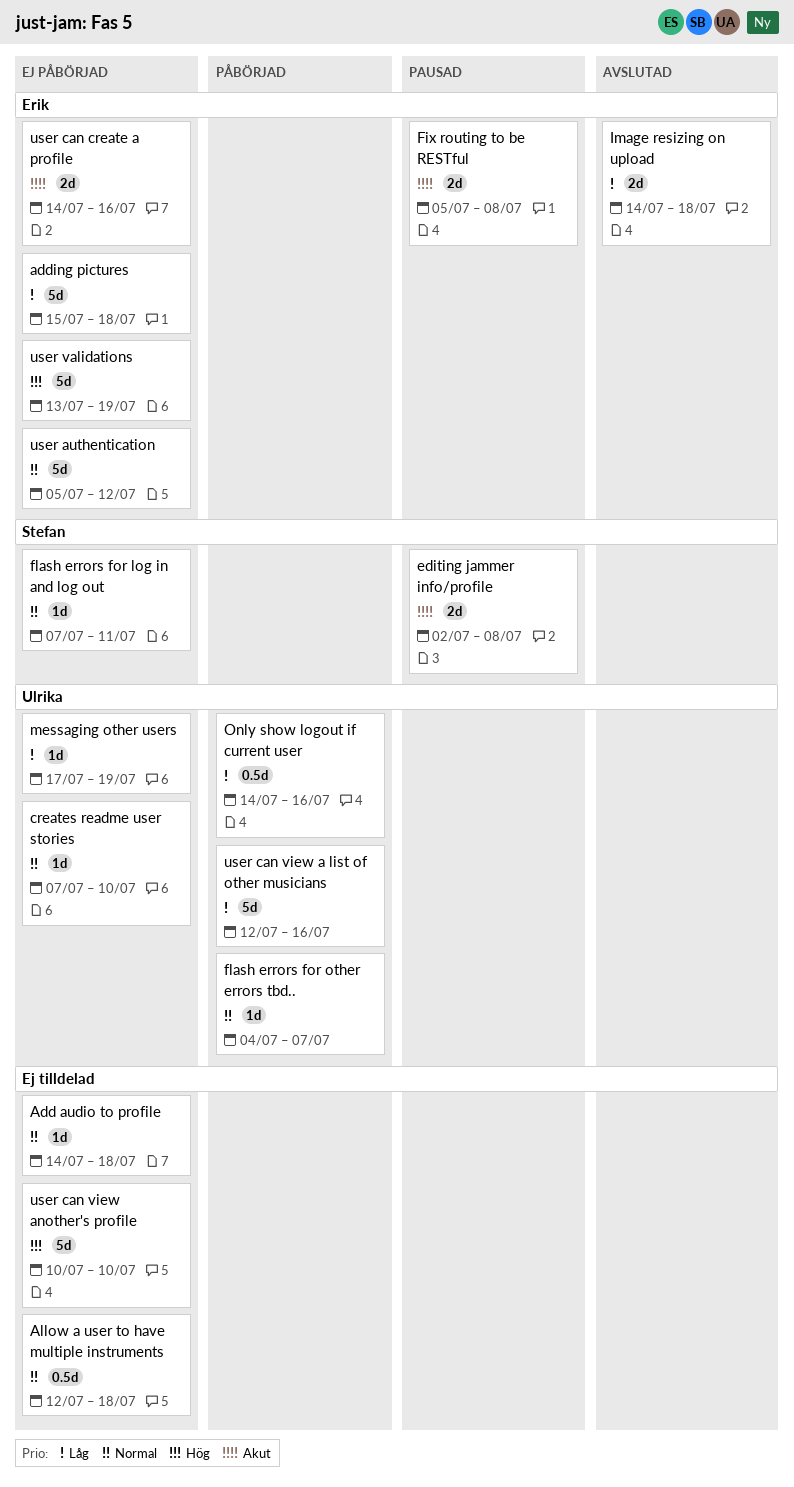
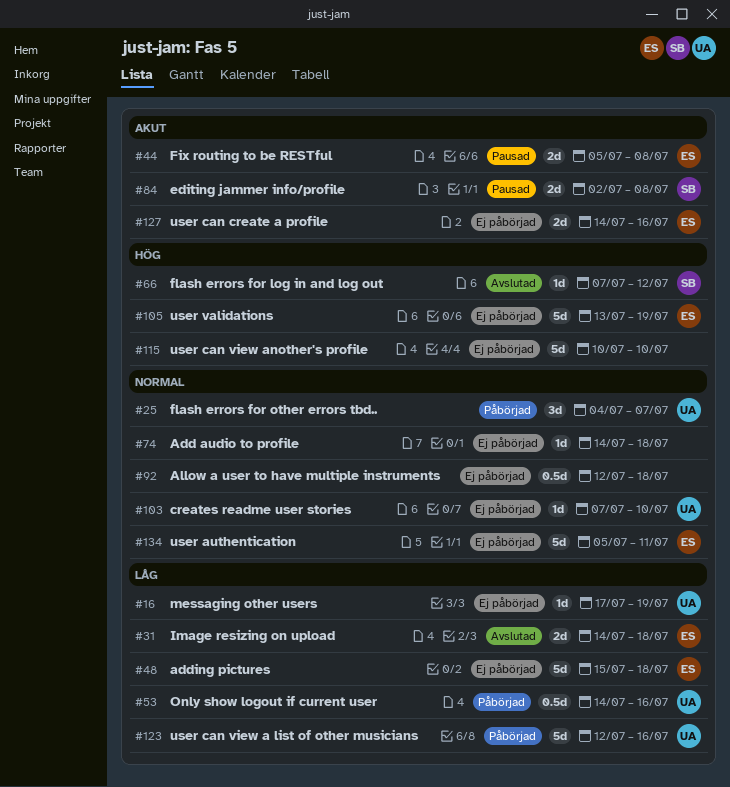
flash errors for log in and log out, status: Ej påbörjad -> Avslutad
flash errors for log in and log out, priority: Normal -> Hög
flash errors for log in and log out, due: Jul 11 -> Jul 12
flash errors for other errors tbd.., estimate: 1d -> 3d
user authentication, due: Jul 12 -> Jul 11

